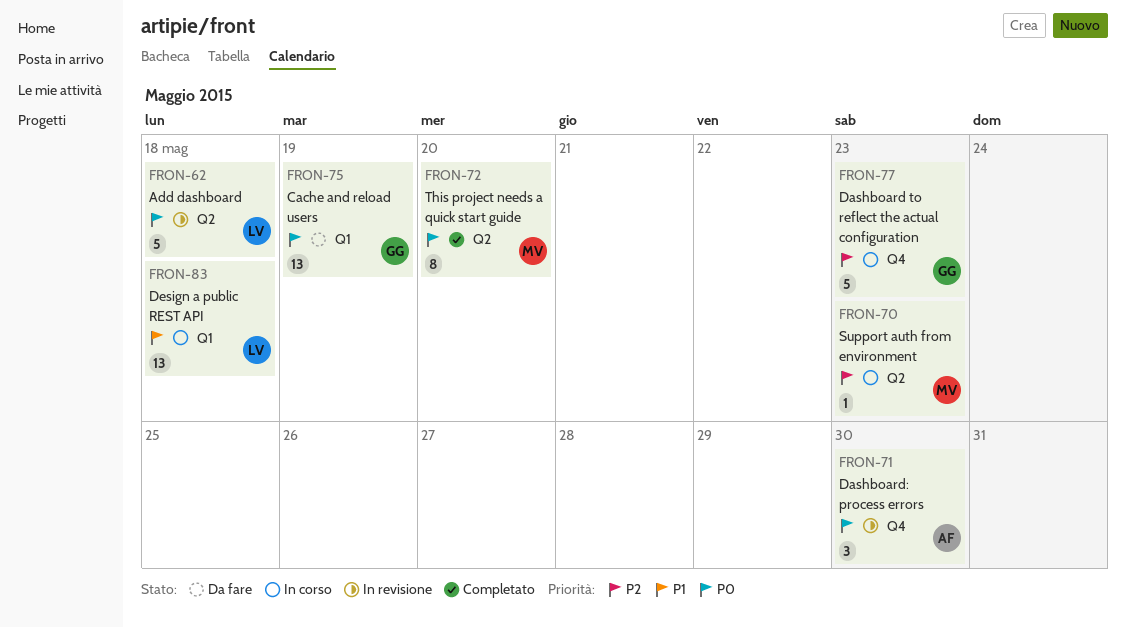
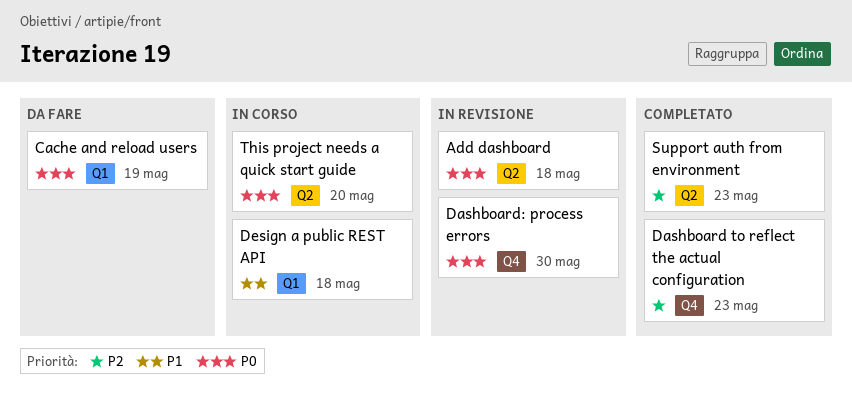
Dashboard to reflect the actual configuration, status: In corso -> Completato
Support auth from environment, status: In corso -> Completato
This project needs a quick start guide, status: Completato -> In corso

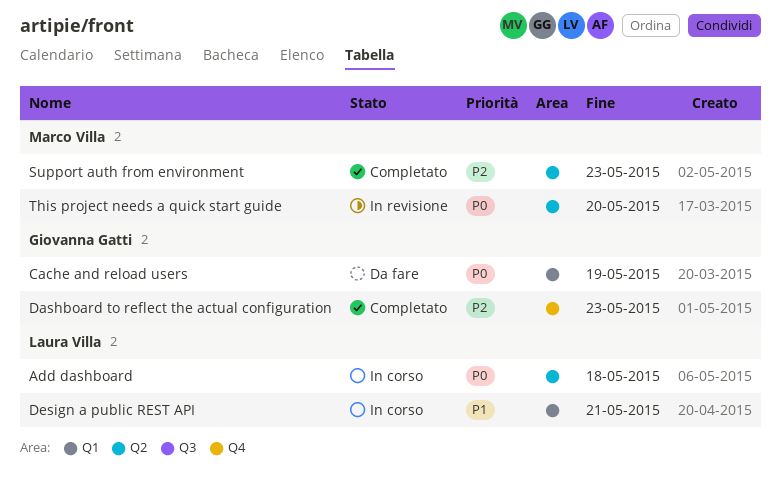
Add dashboard, status: In revisione -> In corso
Dashboard: process errors: present -> none
Design a public REST API, due: May 18 -> May 21
This project needs a quick start guide, status: In corso -> In revisione

